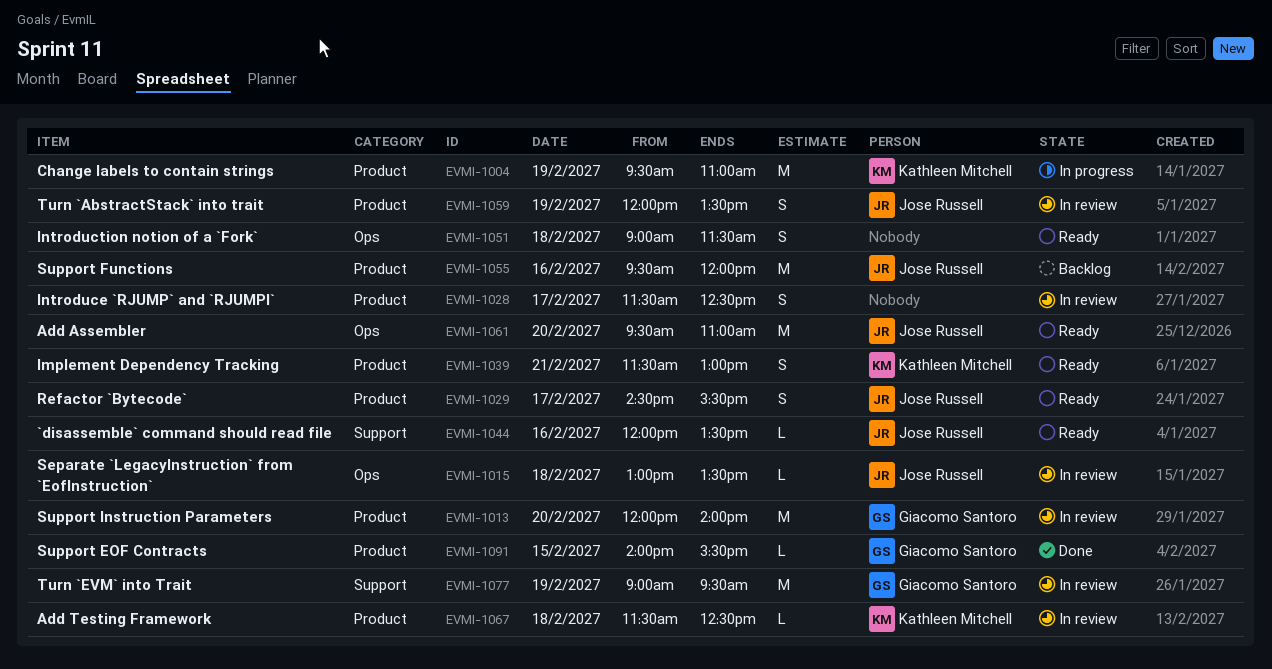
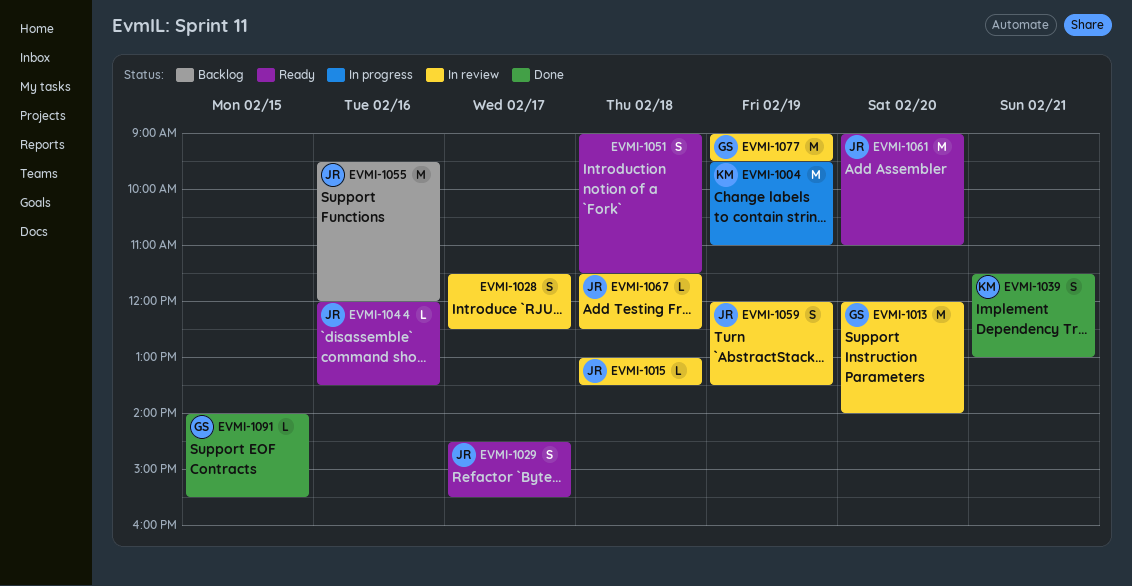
EVMI-1039, status: Ready -> Done
EVMI-1061, begins: 09:30 -> 09:00
EVMI-1067, owner: Kathleen Mitchell -> Jose Russell

